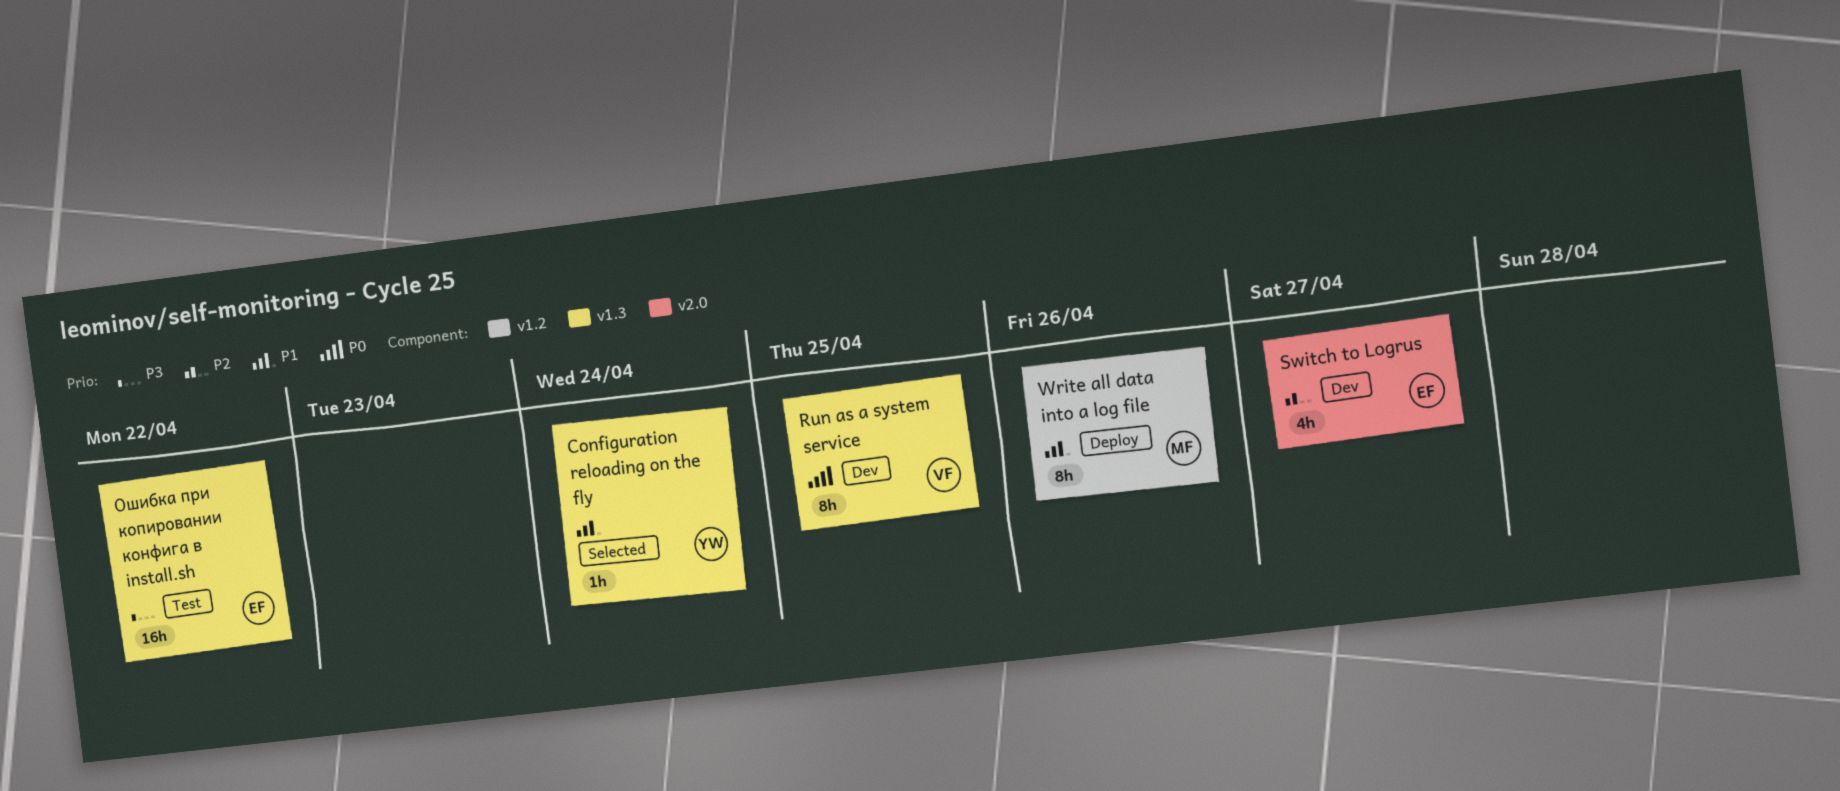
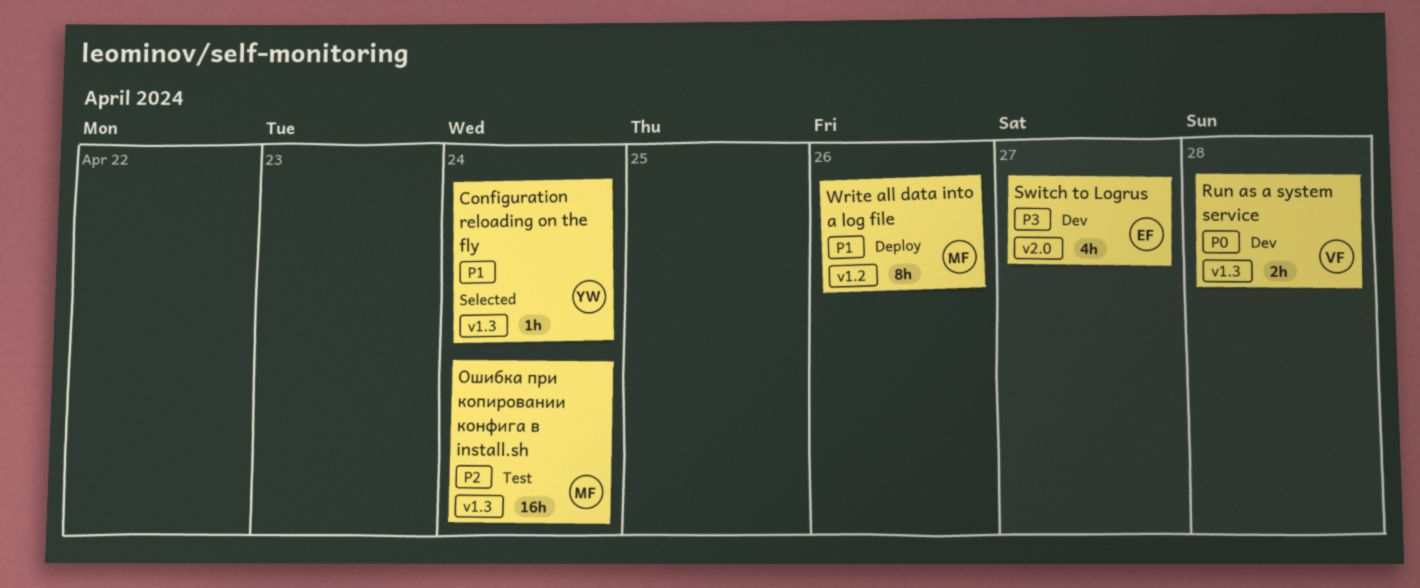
Run as a system service, estimate: 8h -> 2h
Run as a system service, due: Apr 25 -> Apr 28
Switch to Logrus, priority: P2 -> P3
Ошибка при копировании конфига в install.sh, owner: EF -> MF
Ошибка при копировании конфига в install.sh, priority: P3 -> P2
Ошибка при копировании конфига в install.sh, due: Apr 22 -> Apr 24

